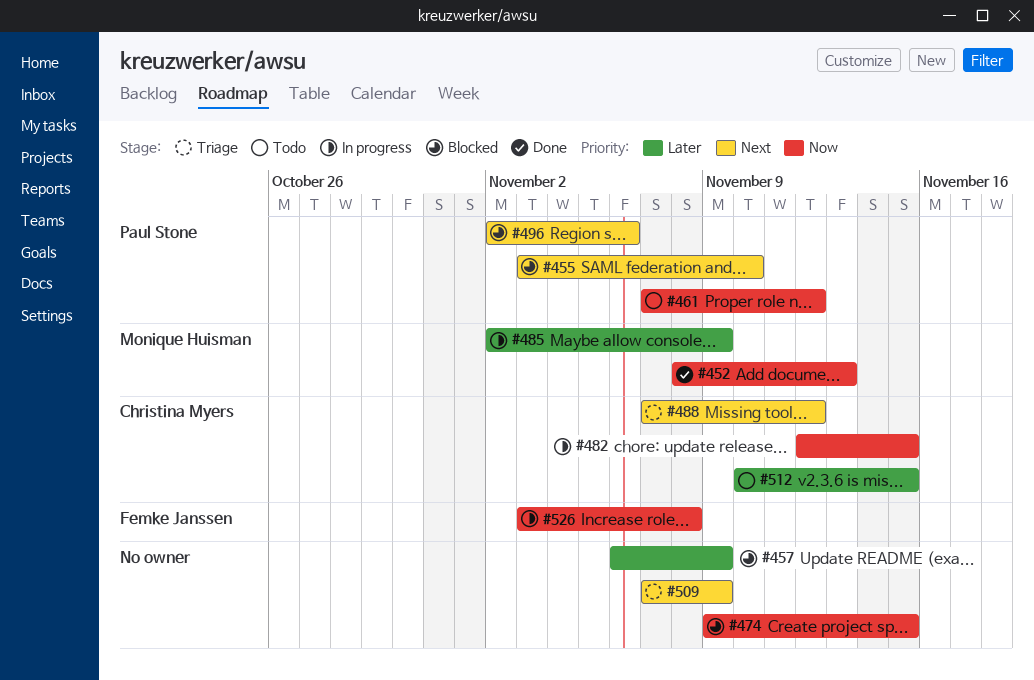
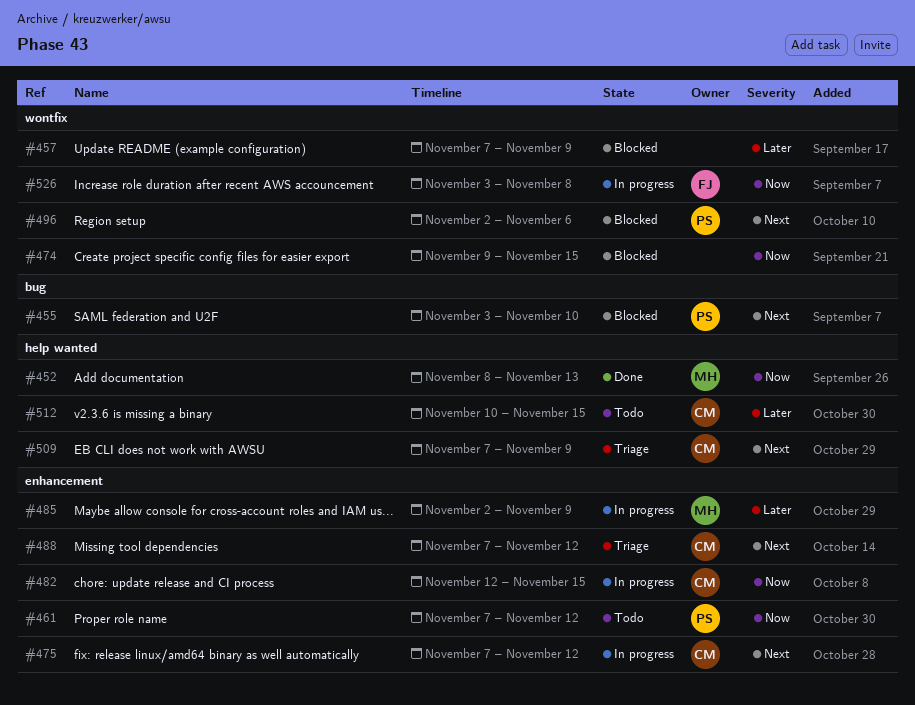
#457, start: Nov 6 -> Nov 7
#475: none -> present
#509, owner: none -> Christina Myers

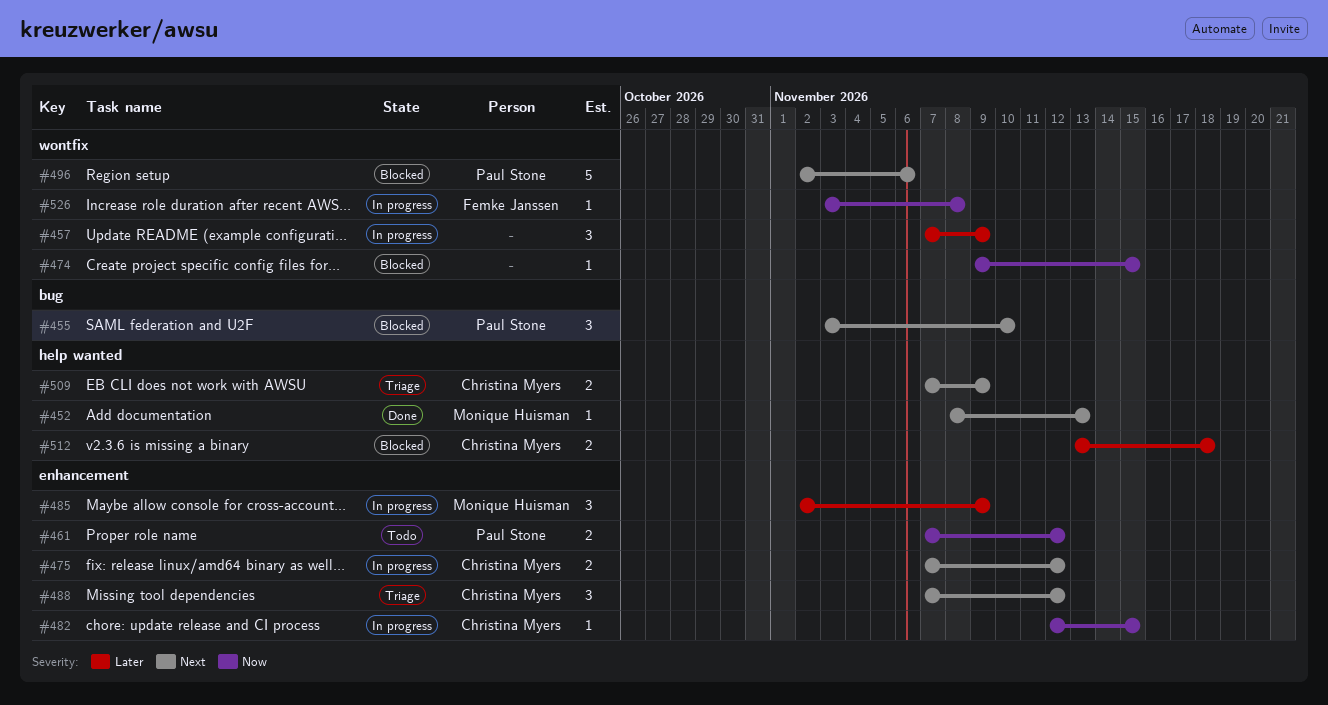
#452, priority: Now -> Next
#457, status: Blocked -> In progress
#512, status: Todo -> Blocked
#512, start: Nov 10 -> Nov 13
#512, due: Nov 15 -> Nov 18

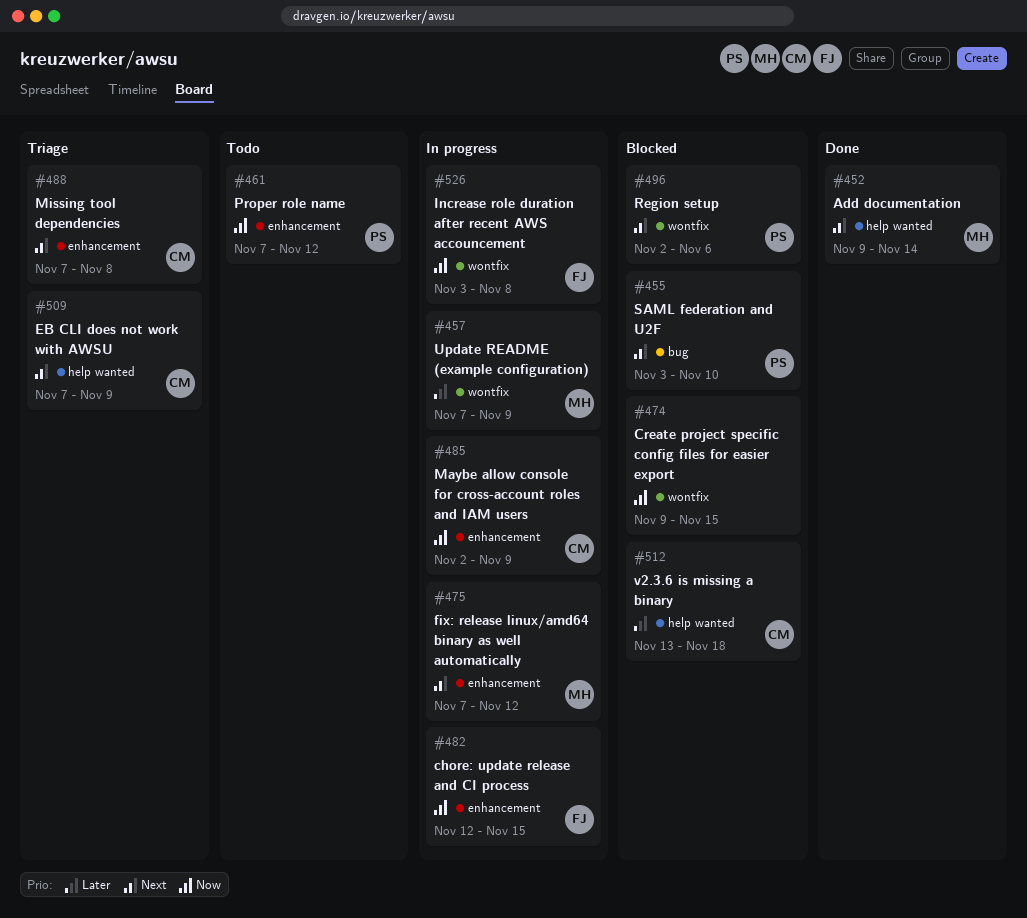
#452, start: Nov 8 -> Nov 9
#452, due: Nov 13 -> Nov 14
#457, owner: none -> Monique Huisman
#475, owner: Christina Myers -> Monique Huisman
#482, owner: Christina Myers -> Femke Janssen
#485, owner: Monique Huisman -> Christina Myers
#485, priority: Later -> Now
#488, due: Nov 12 -> Nov 8

